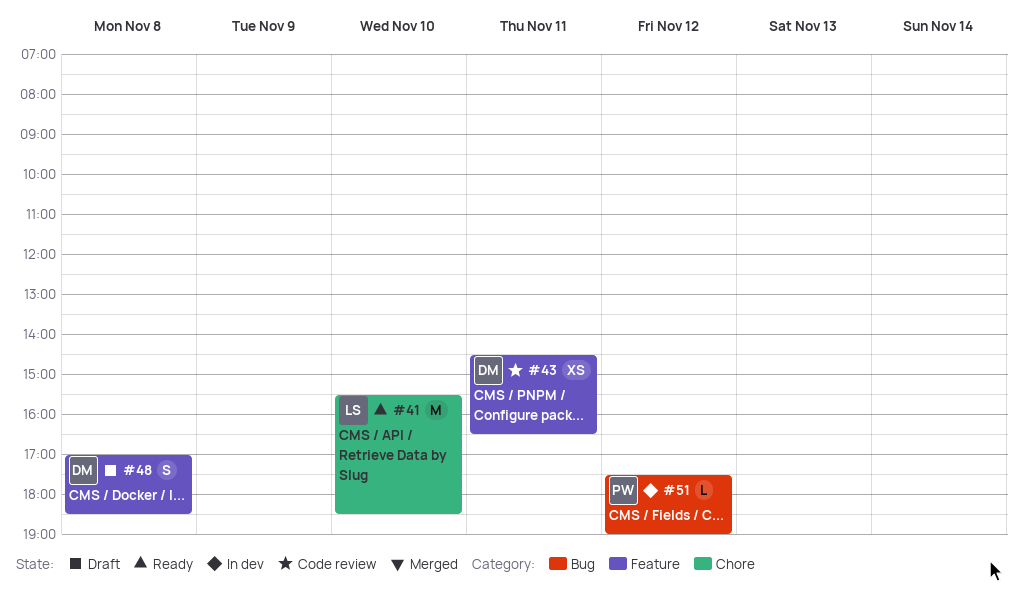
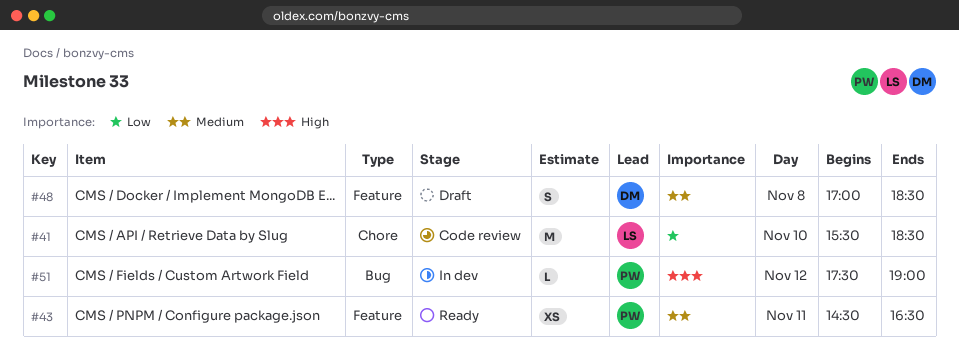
#41, status: Ready -> Code review
#43, status: Code review -> Ready
#43, owner: DM -> PW

